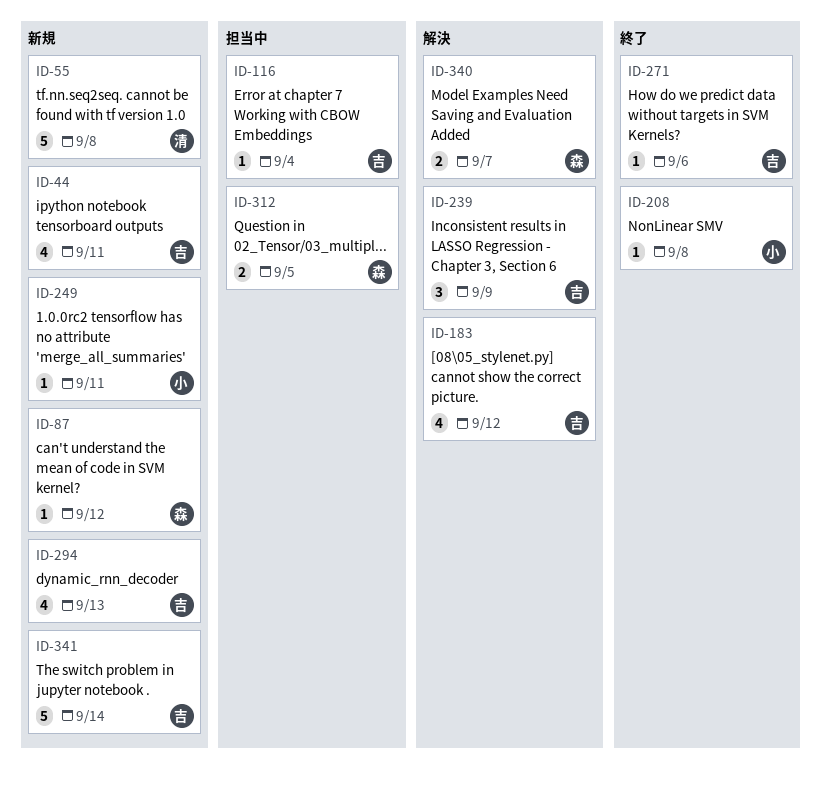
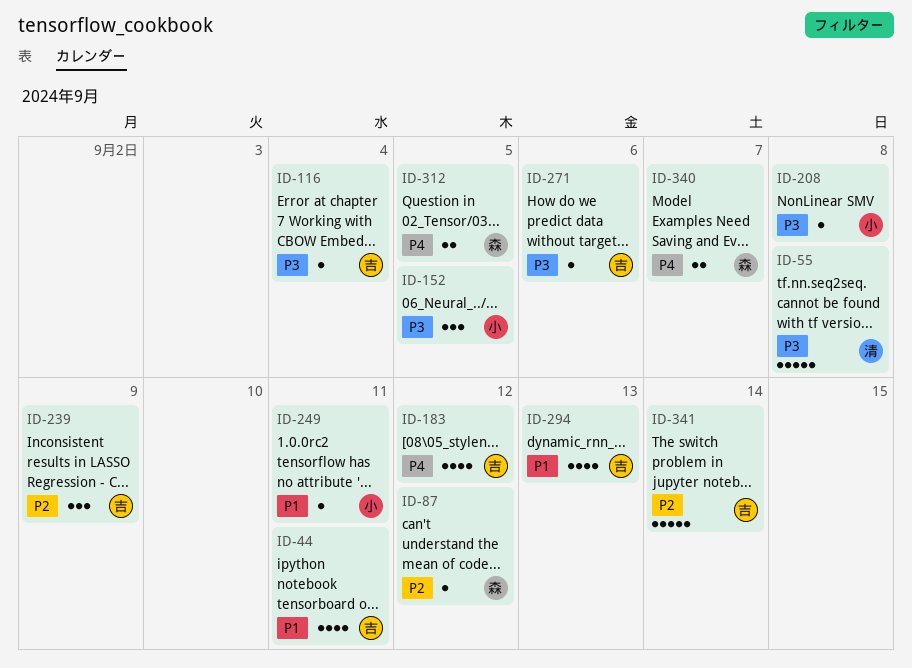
ID-152: none -> present

